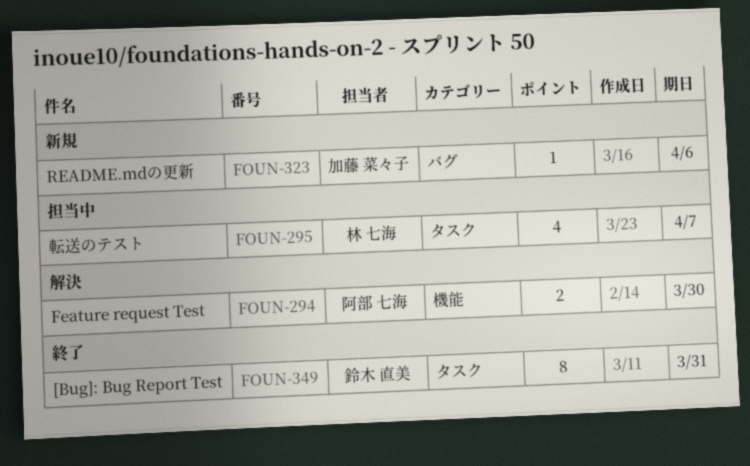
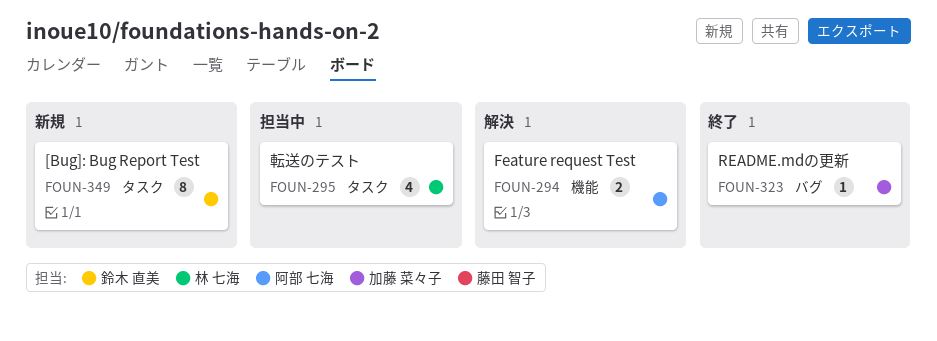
FOUN-323, status: 新規 -> 終了
FOUN-349, status: 終了 -> 新規

